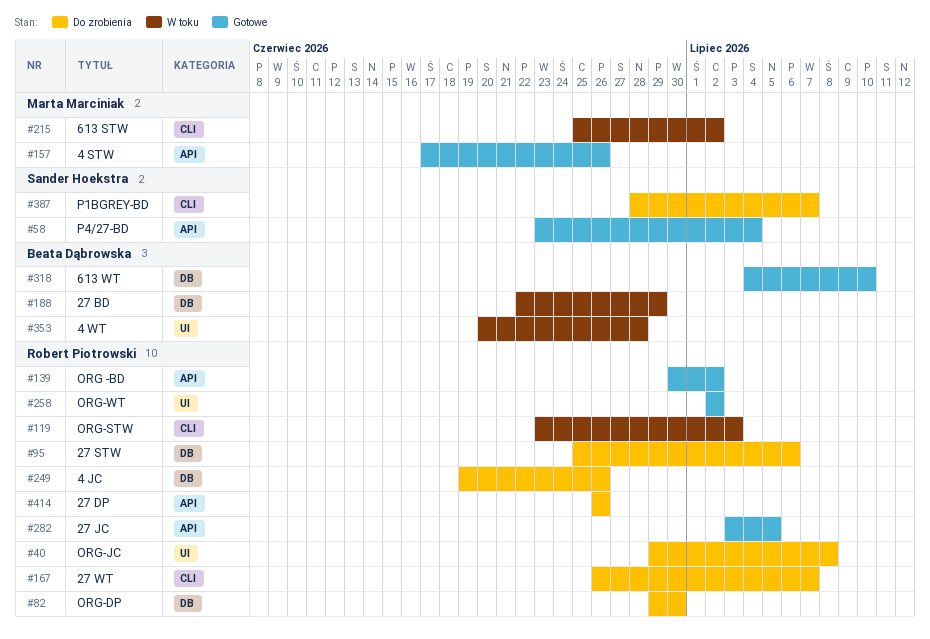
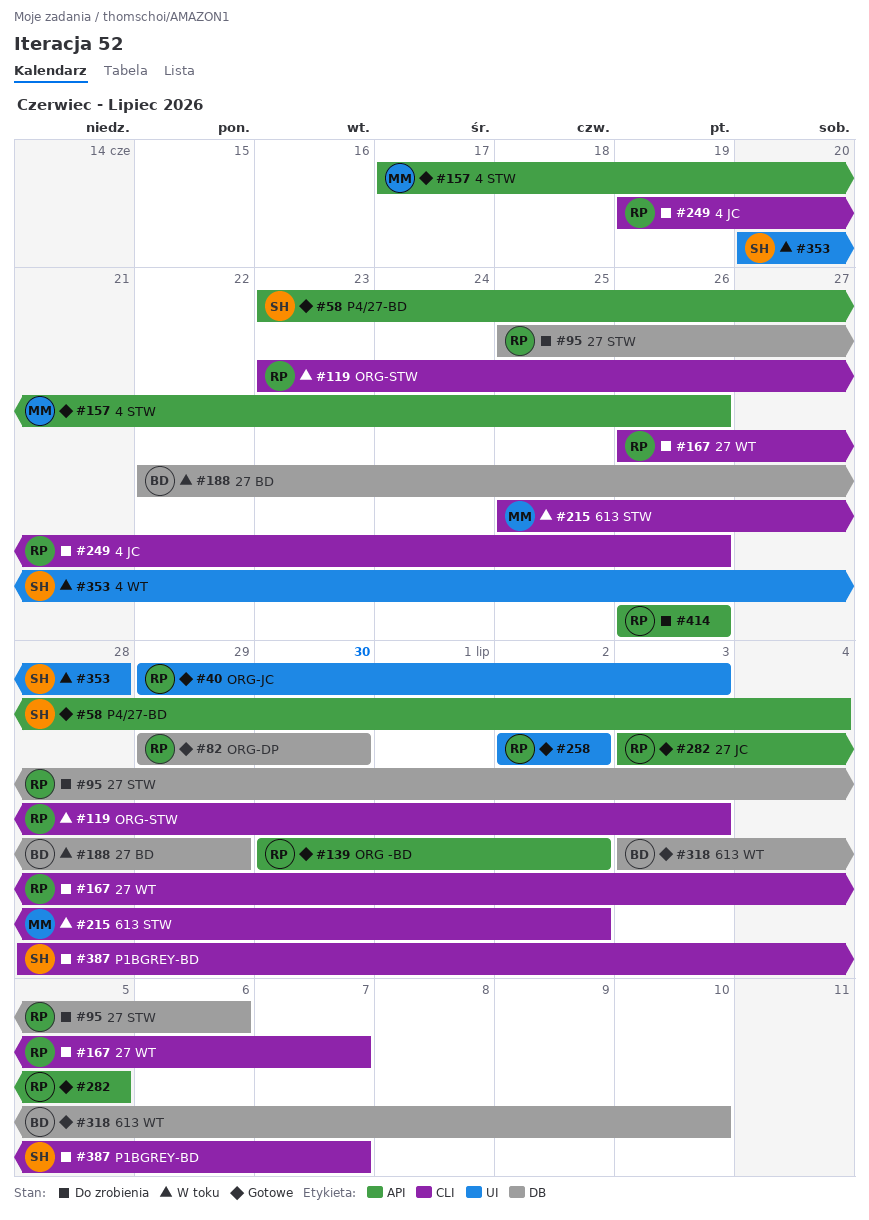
#40, status: Do zrobienia -> Gotowe
#40, due: Jul 8 -> Jul 3
#82, status: Do zrobienia -> Gotowe
#249, label: DB -> CLI
#318, start: Jul 4 -> Jul 3
#353, owner: Beata Dąbrowska -> Sander Hoekstra

